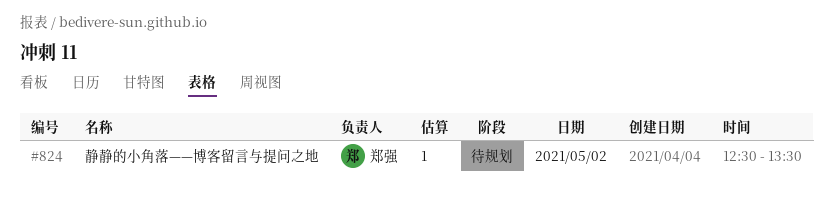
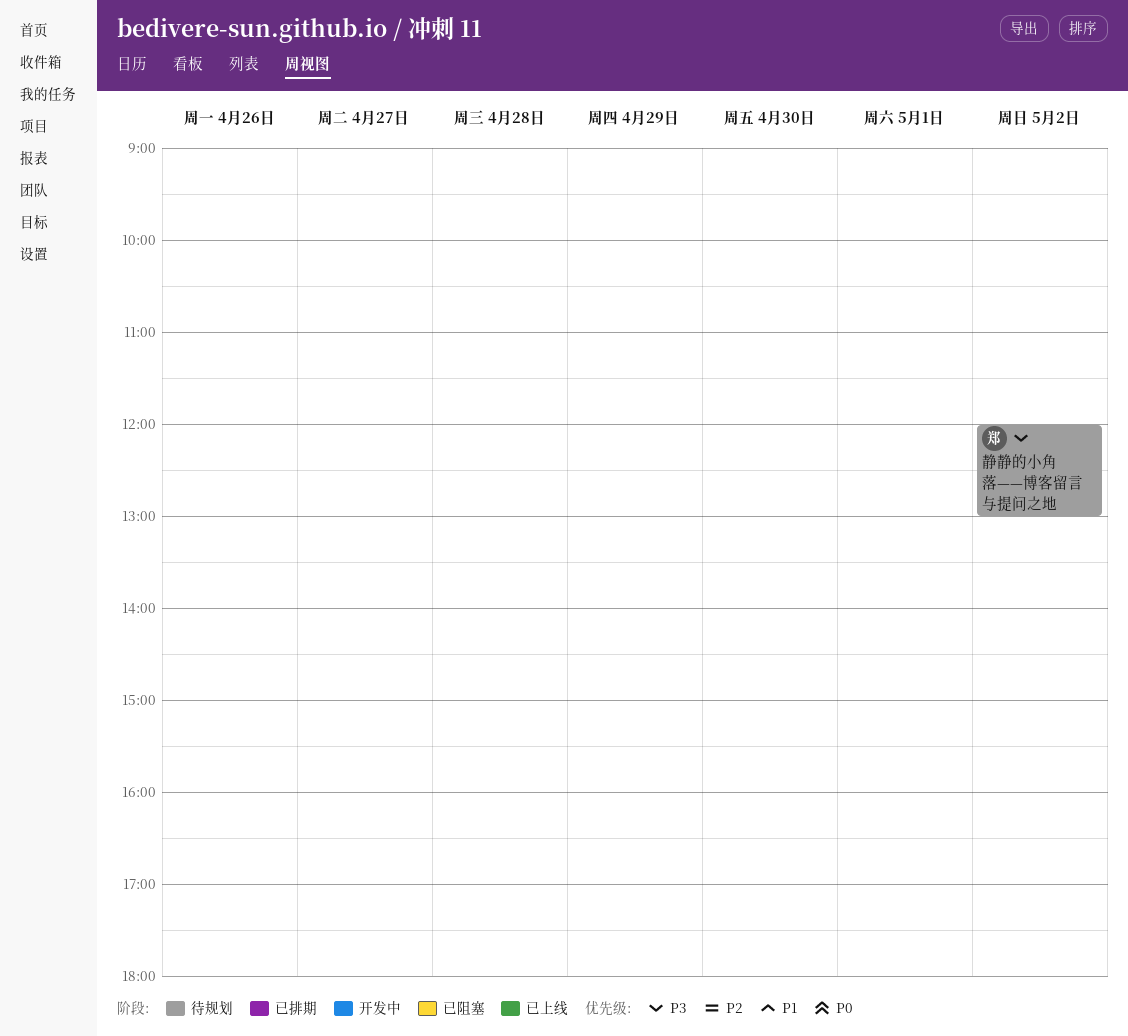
静静的小角落——博客留言与提问之地, begins: 12:30 -> 12:00
静静的小角落——博客留言与提问之地, ends: 13:30 -> 13:00

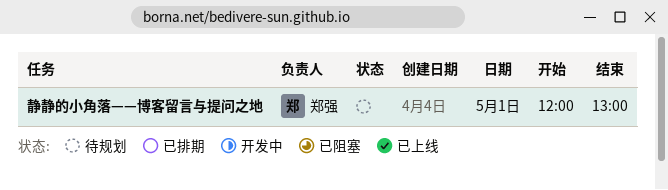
静静的小角落——博客留言与提问之地, day: May 2 -> May 1

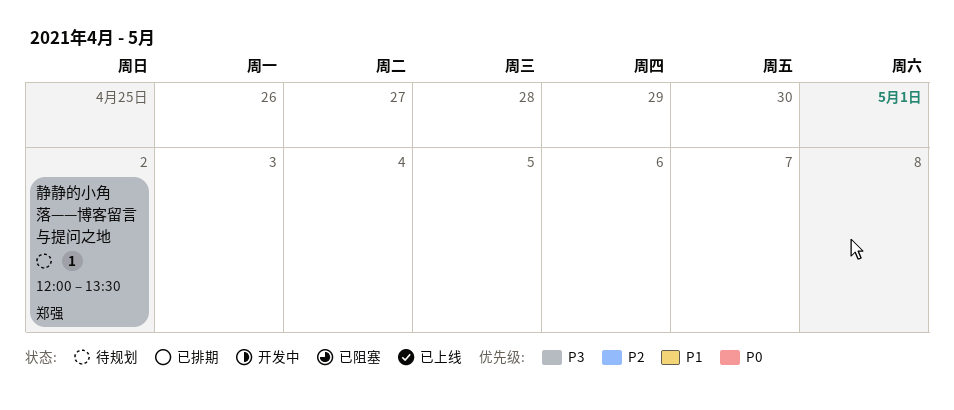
静静的小角落——博客留言与提问之地, day: May 1 -> May 2
静静的小角落——博客留言与提问之地, ends: 13:00 -> 13:30

